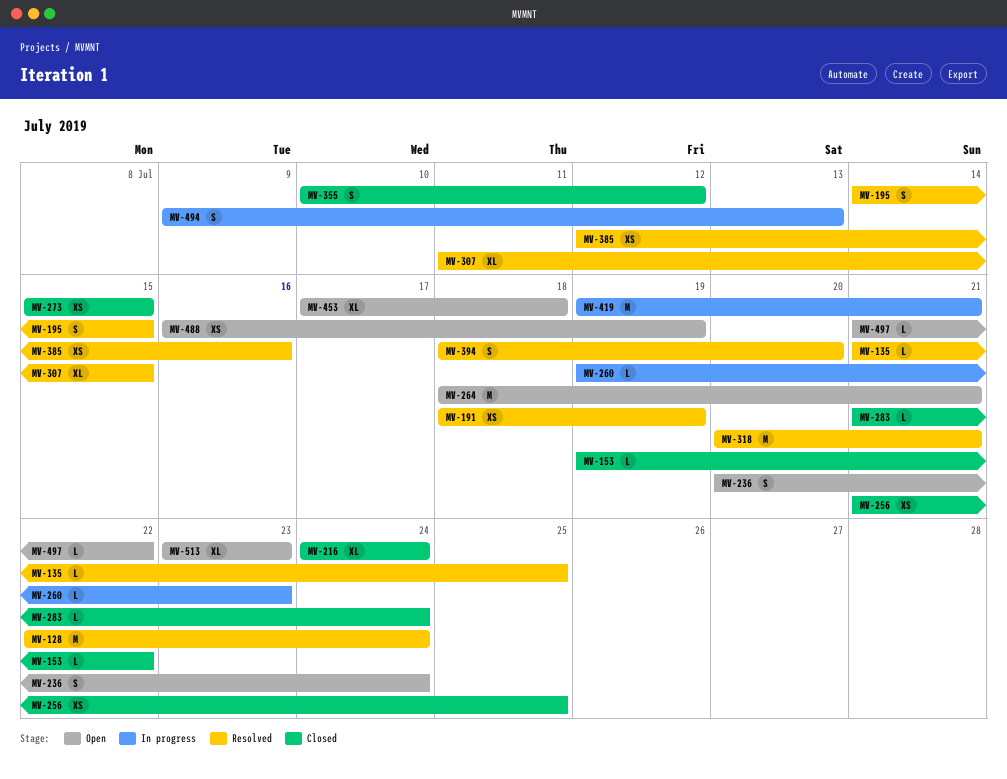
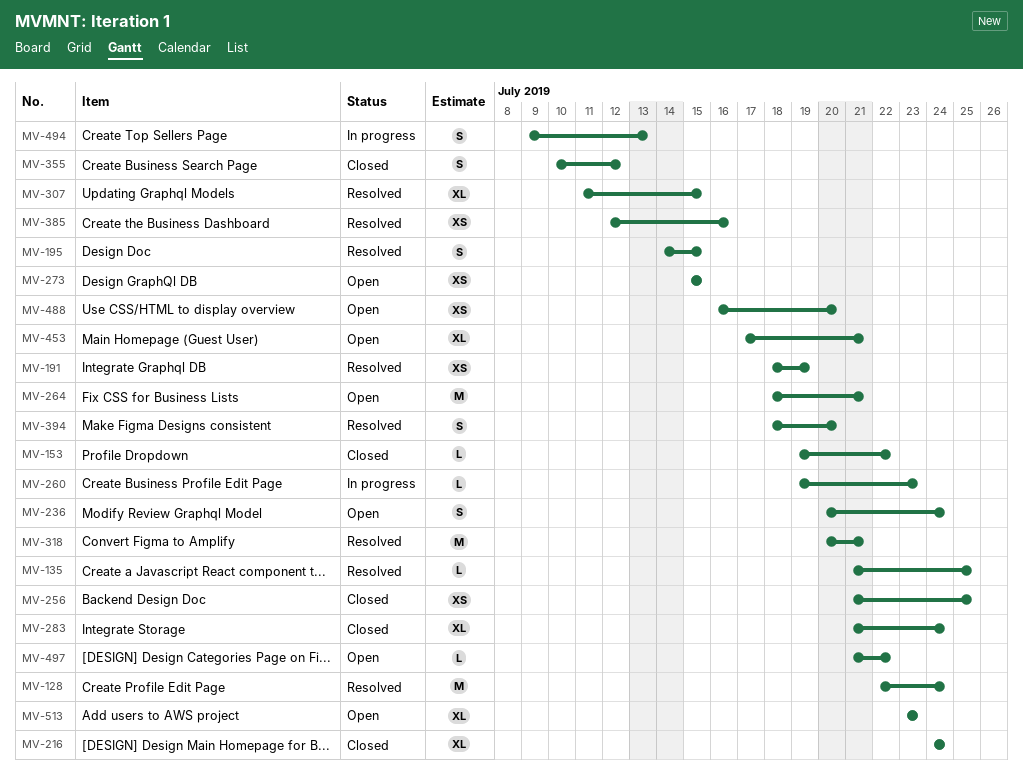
MV-273, status: Closed -> Open
MV-283, estimate: L -> XL
MV-419: present -> none
MV-453, due: Jul 18 -> Jul 21
MV-488, due: Jul 19 -> Jul 20

